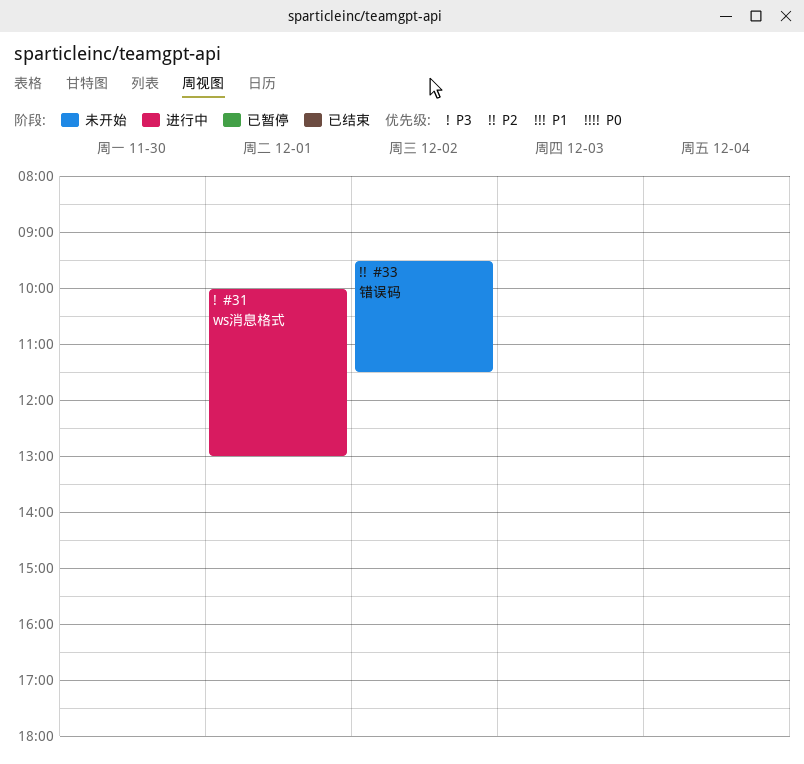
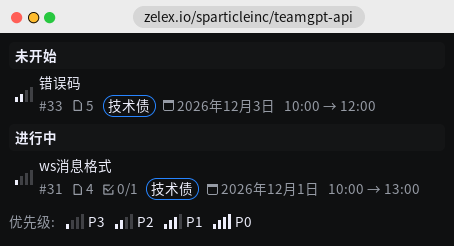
#33, day: Dec 2 -> Dec 3
#33, begins: 09:30 -> 10:00
#33, ends: 11:30 -> 12:00

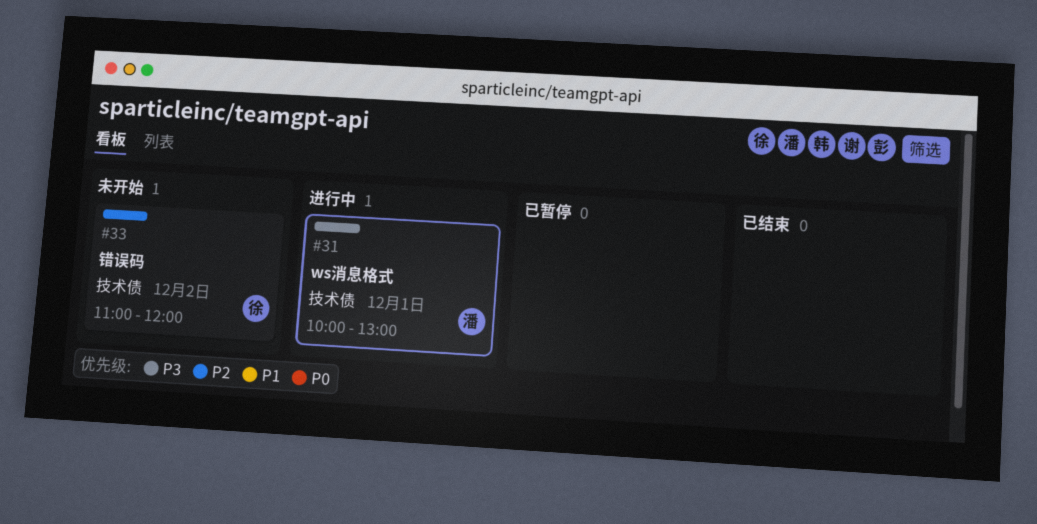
#33, day: Dec 3 -> Dec 2
#33, begins: 10:00 -> 11:00

